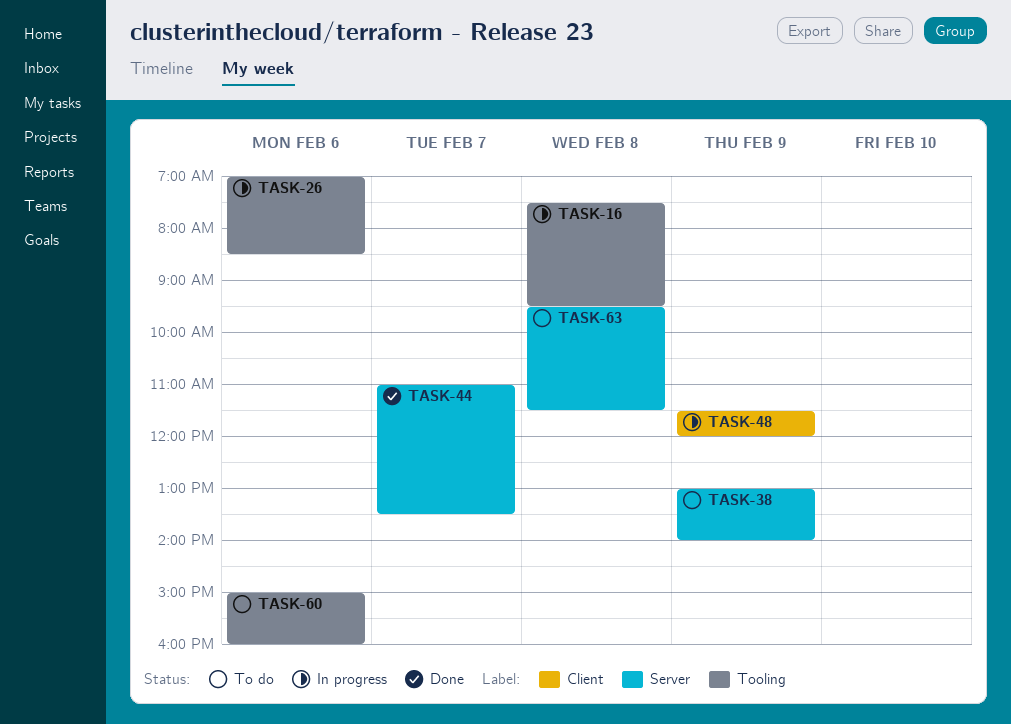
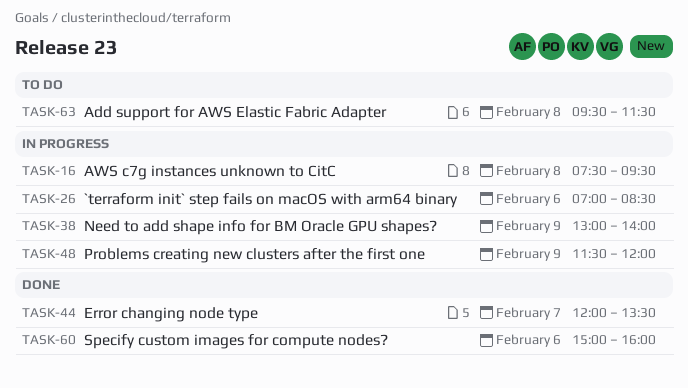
TASK-38, status: To do -> In progress
TASK-44, begins: 11:00 -> 12:00
TASK-60, status: To do -> Done

